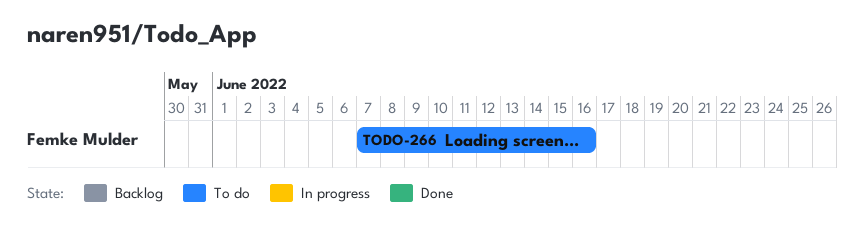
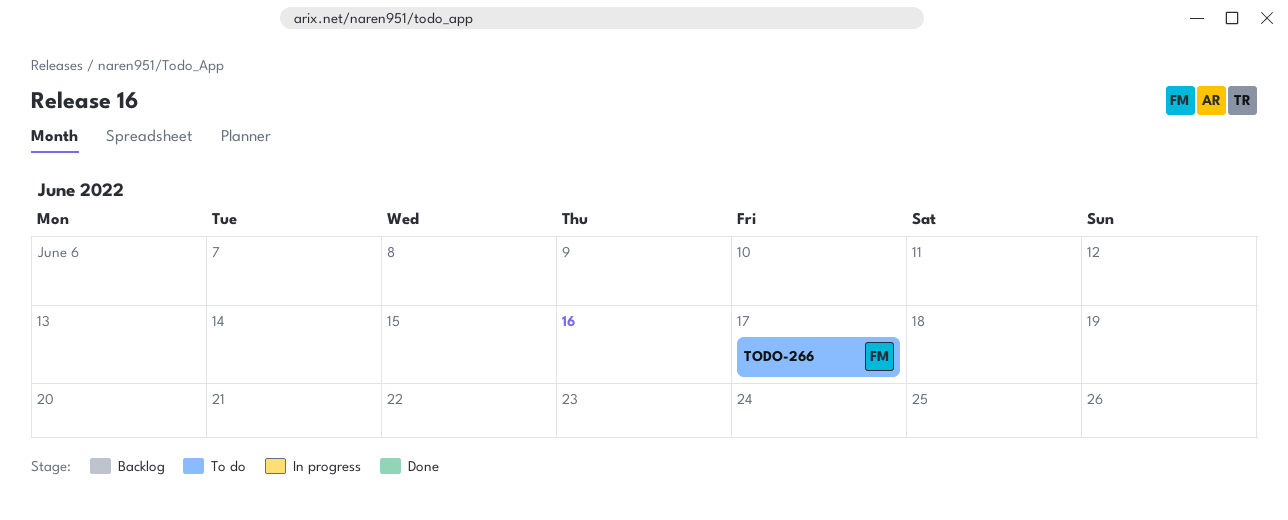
TODO-266, due: Jun 16 -> Jun 17

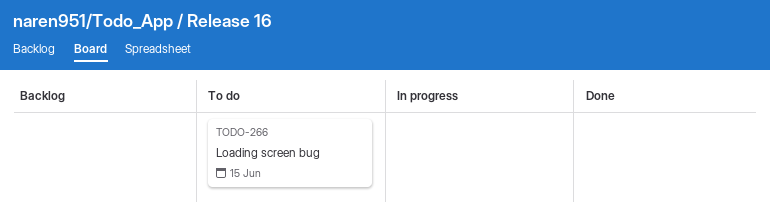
TODO-266, due: Jun 17 -> Jun 15

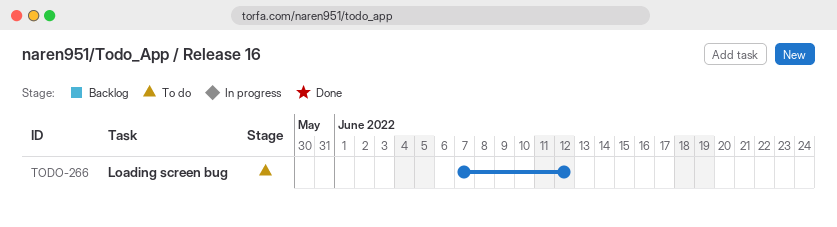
TODO-266, due: Jun 15 -> Jun 12

